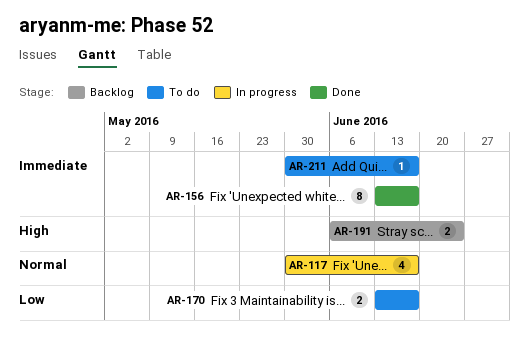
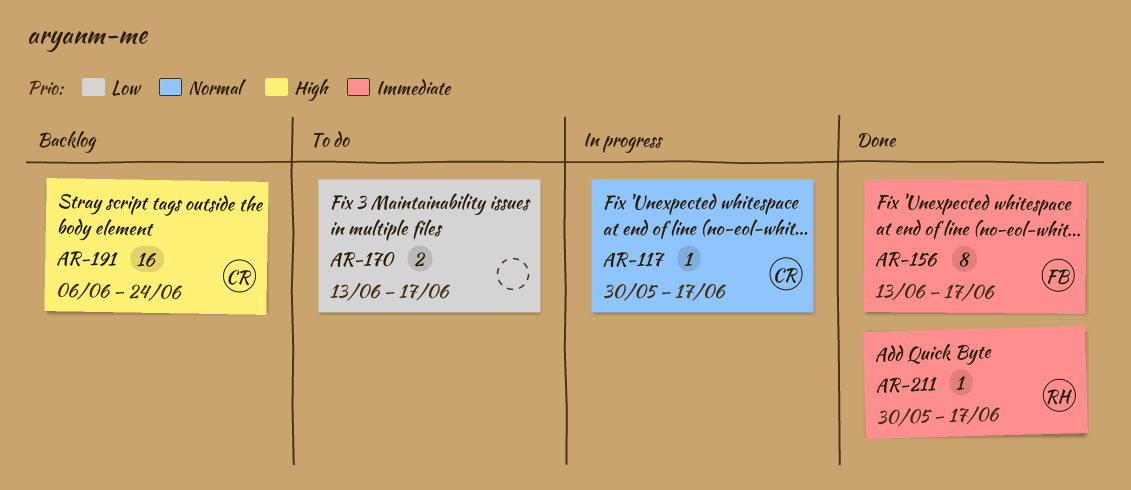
AR-117, estimate: 4 -> 1
AR-191, estimate: 2 -> 16
AR-211, status: To do -> Done

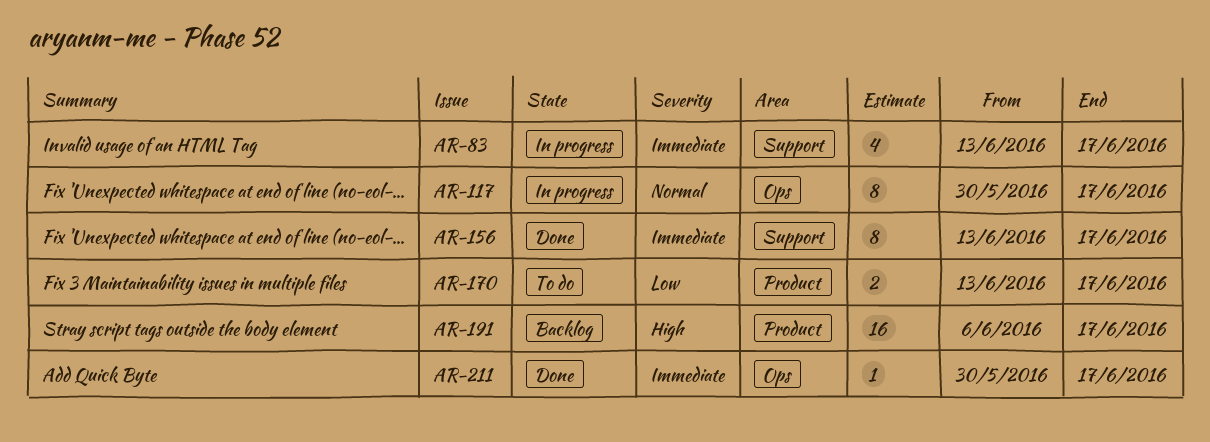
AR-83: none -> present
AR-117, estimate: 1 -> 8
AR-191, due: Jun 24 -> Jun 17

